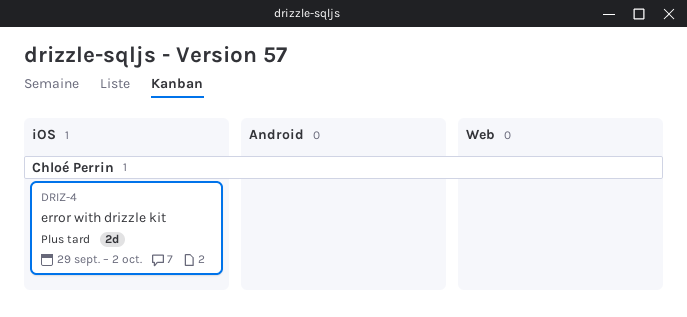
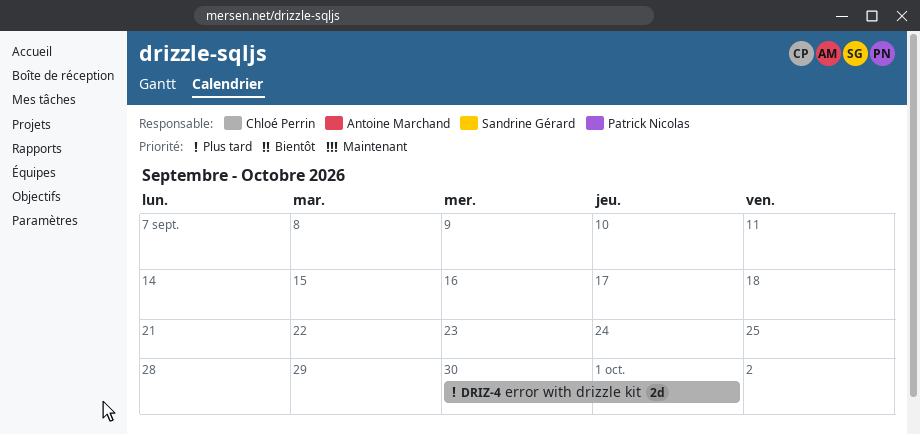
DRIZ-4, start: Sep 29 -> Sep 30
DRIZ-4, due: Oct 2 -> Oct 1

